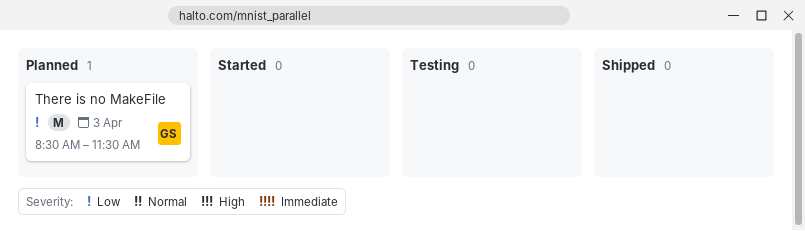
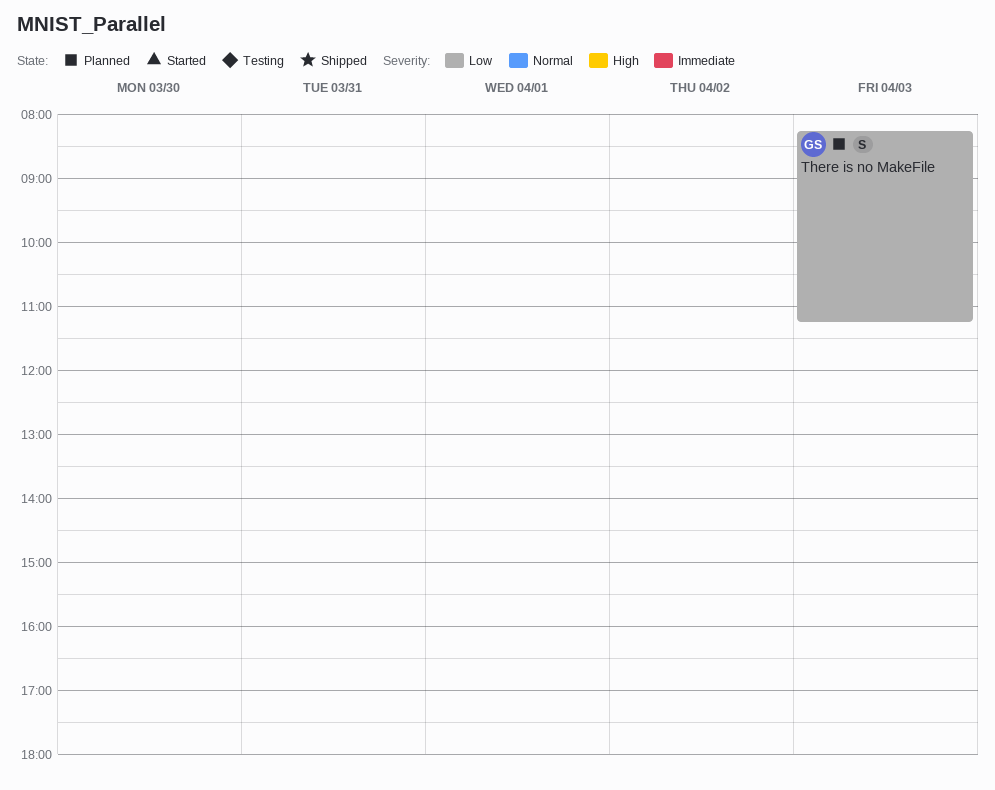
There is no MakeFile, estimate: M -> S
There is no MakeFile, begins: 08:30 -> 08:15
There is no MakeFile, ends: 11:30 -> 11:15

